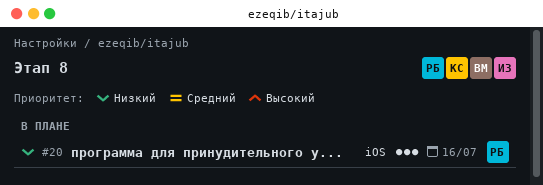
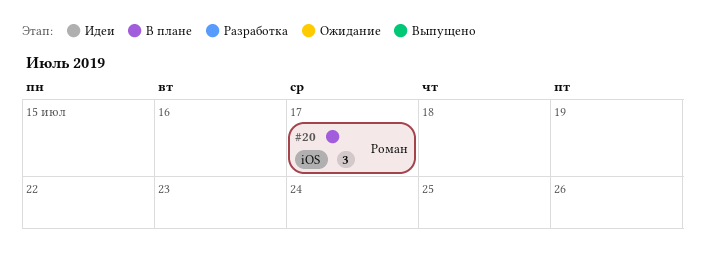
#20, due: Jul 16 -> Jul 17

